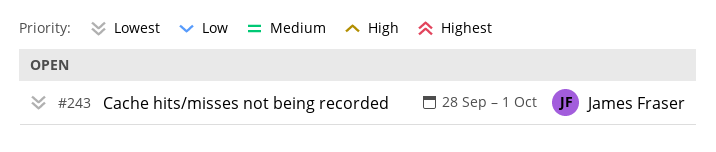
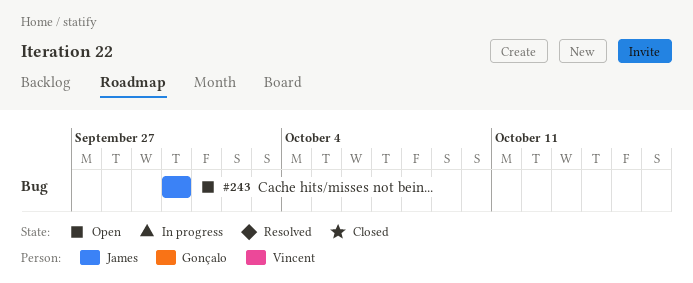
#243, start: Sep 28 -> Sep 30
#243, due: Oct 1 -> Sep 30

